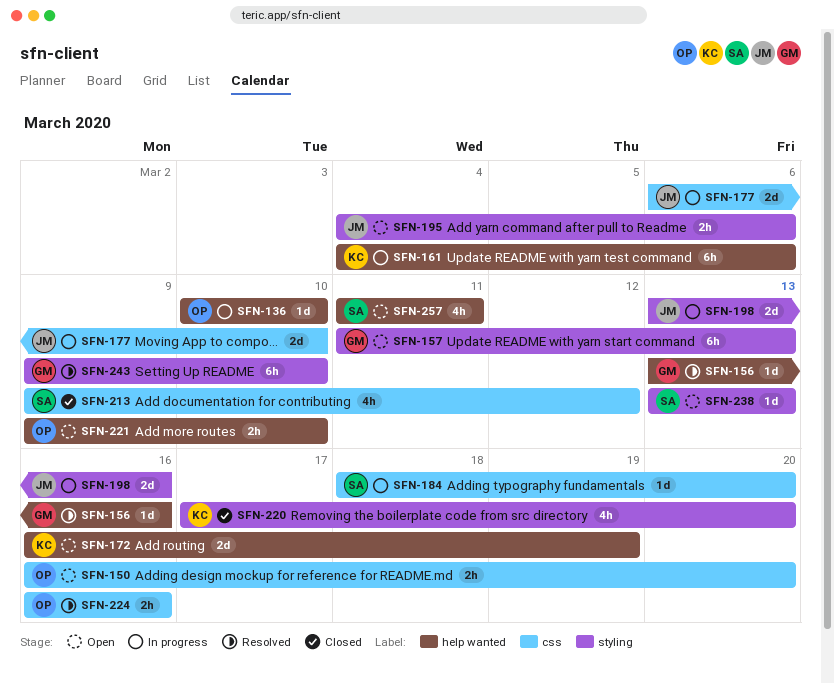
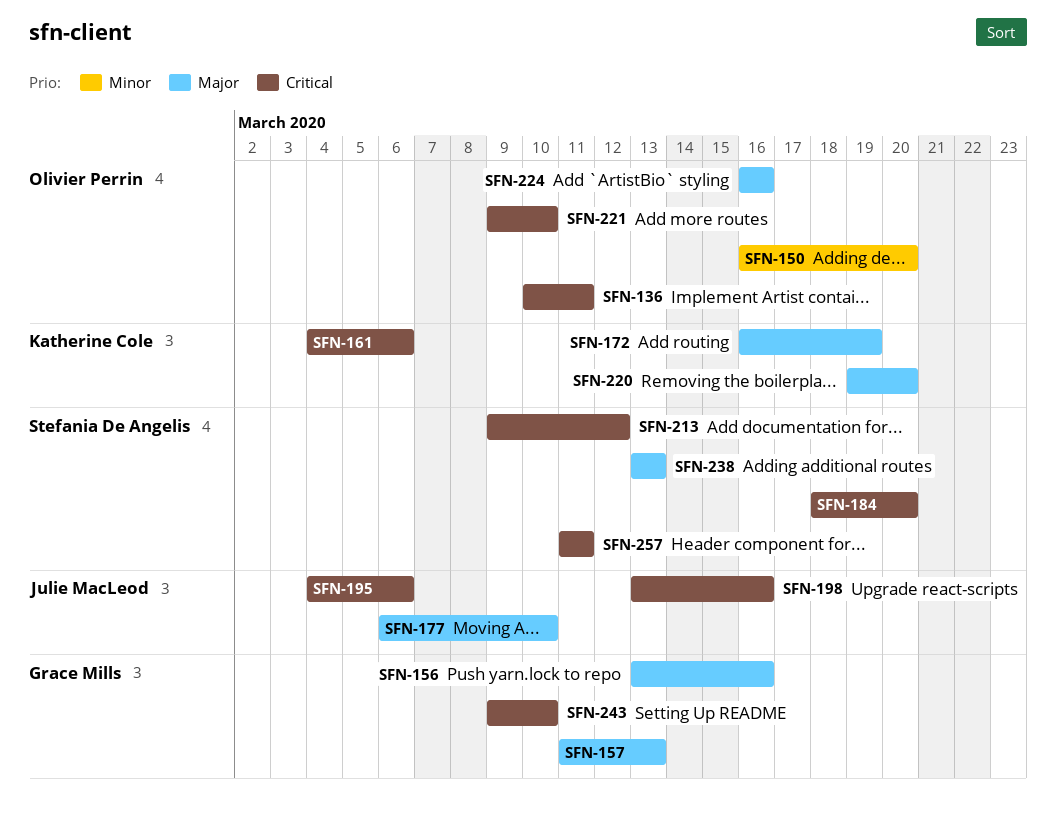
SFN-136, due: Mar 10 -> Mar 11
SFN-220, start: Mar 17 -> Mar 19

